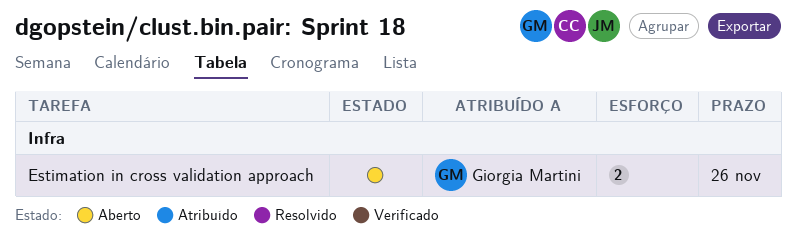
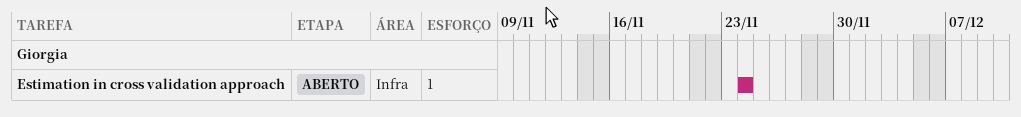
Estimation in cross validation approach, estimate: 2 -> 1
Estimation in cross validation approach, due: Nov 26 -> Nov 24

